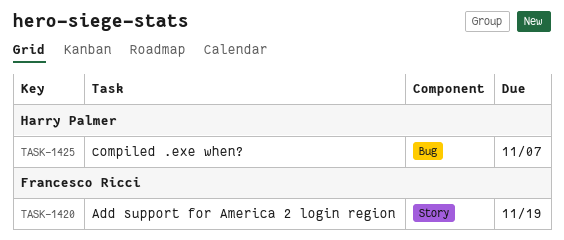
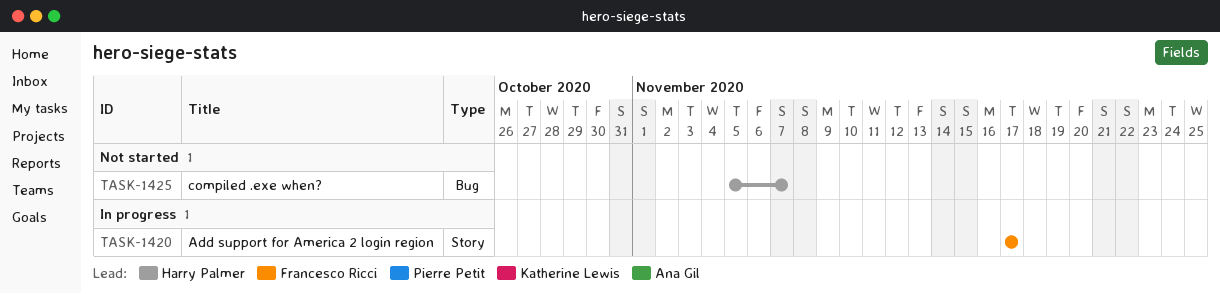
TASK-1420, due: Nov 19 -> Nov 17

